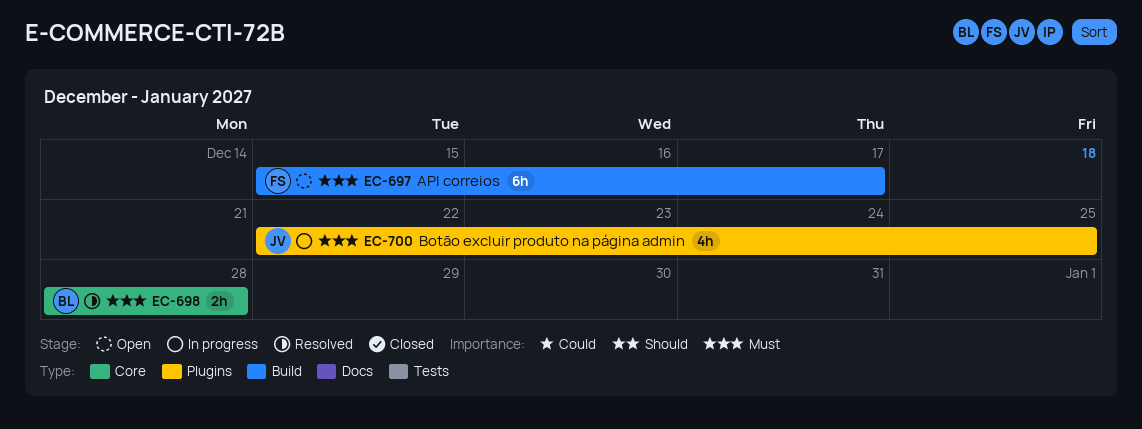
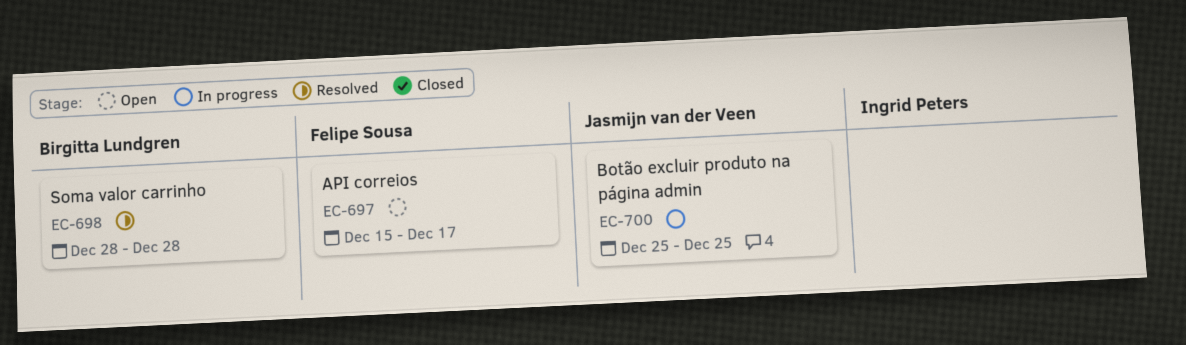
EC-700, start: Dec 22 -> Dec 25

